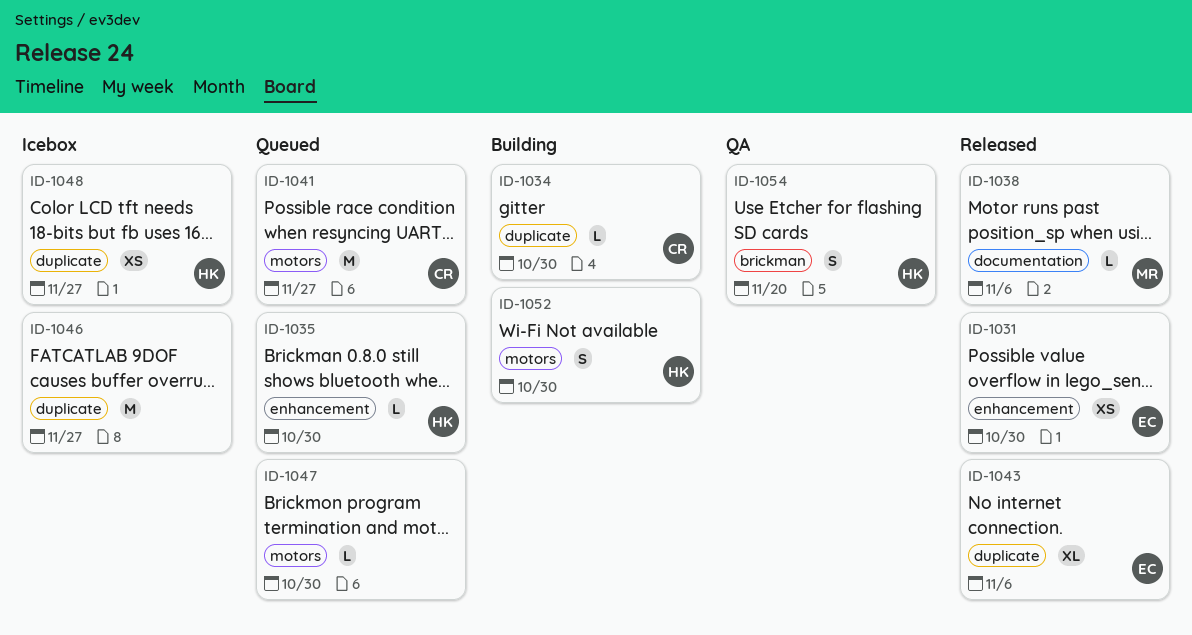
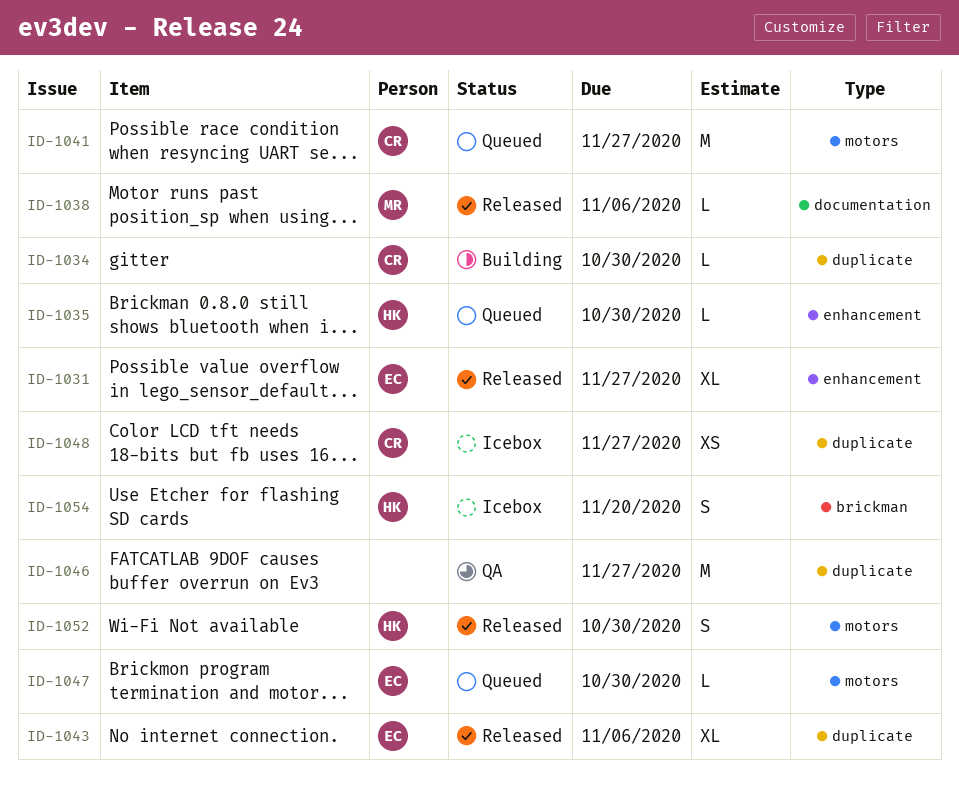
ID-1031, estimate: XS -> XL
ID-1031, due: Oct 30 -> Nov 27
ID-1046, status: Icebox -> QA
ID-1047, owner: none -> EC
ID-1048, owner: HK -> CR
ID-1052, status: Building -> Released
ID-1054, status: QA -> Icebox

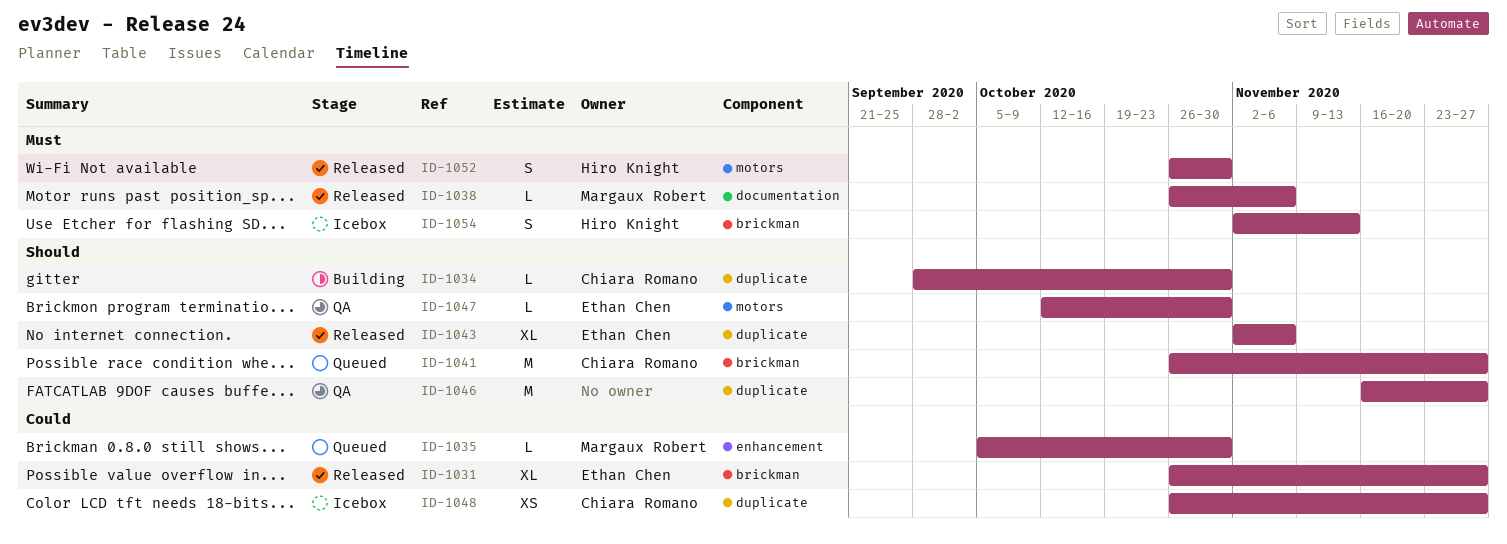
ID-1031, label: enhancement -> brickman
ID-1035, owner: Hiro Knight -> Margaux Robert
ID-1041, label: motors -> brickman
ID-1047, status: Queued -> QA
ID-1054, due: Nov 20 -> Nov 13

